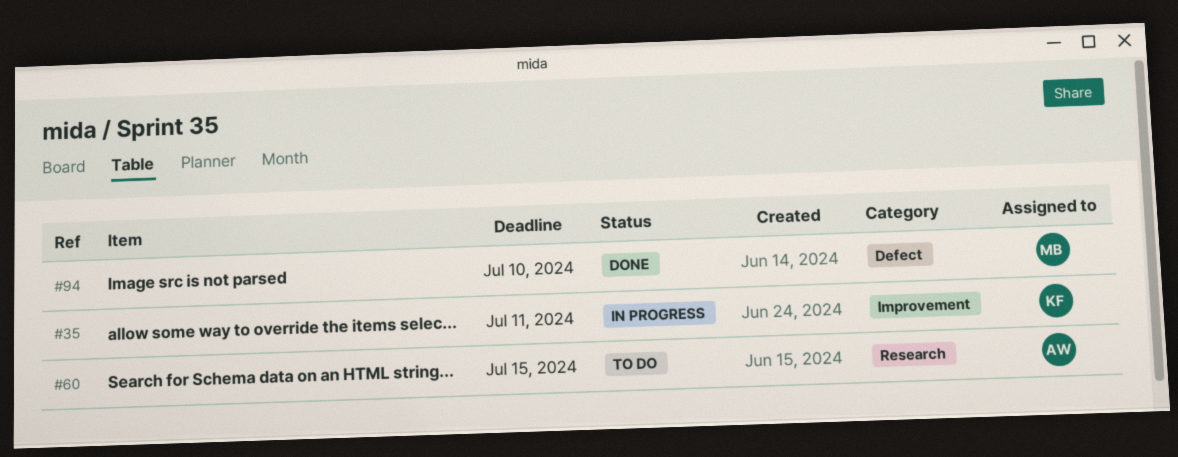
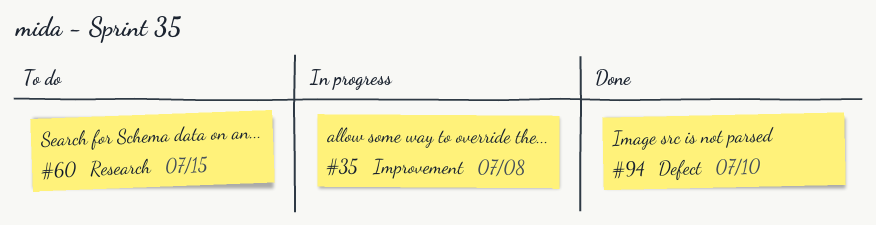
#35, due: Jul 11 -> Jul 8

